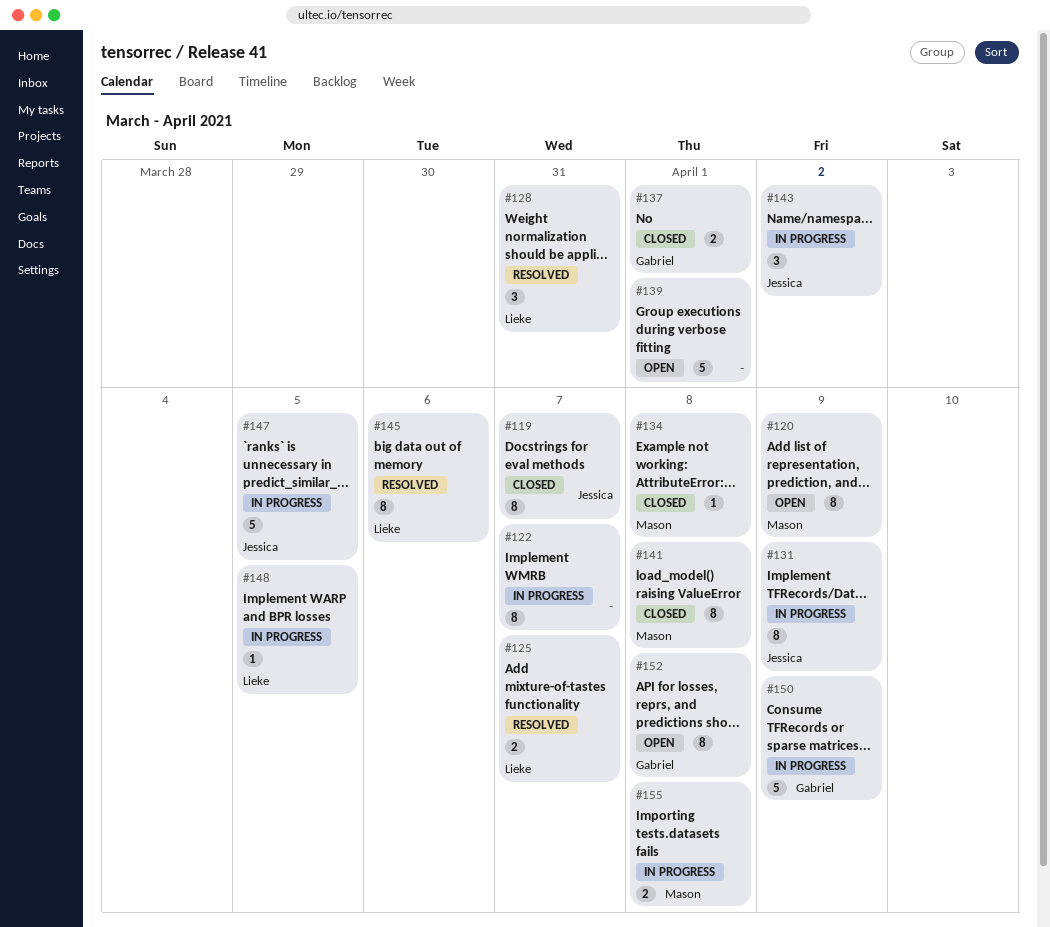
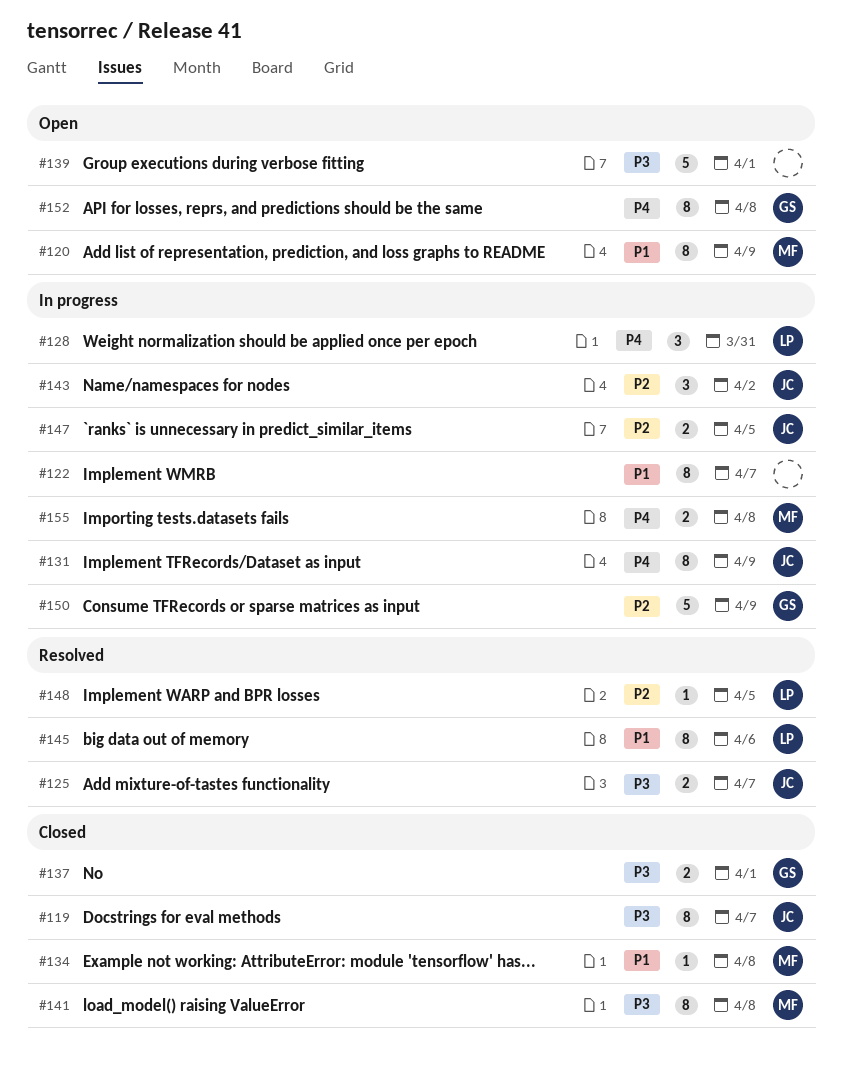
#125, owner: Lieke -> Jessica
#128, status: Resolved -> In progress
#147, estimate: 5 -> 2
#148, status: In progress -> Resolved

